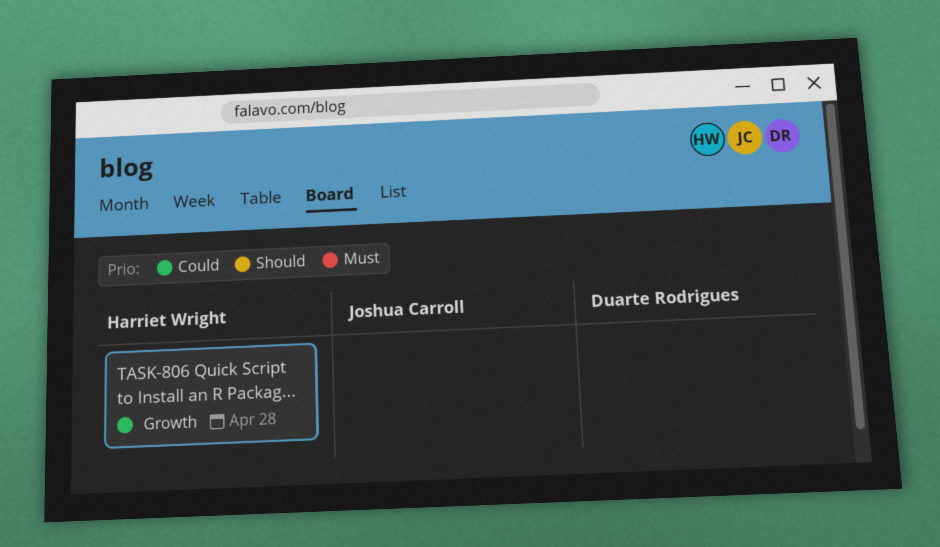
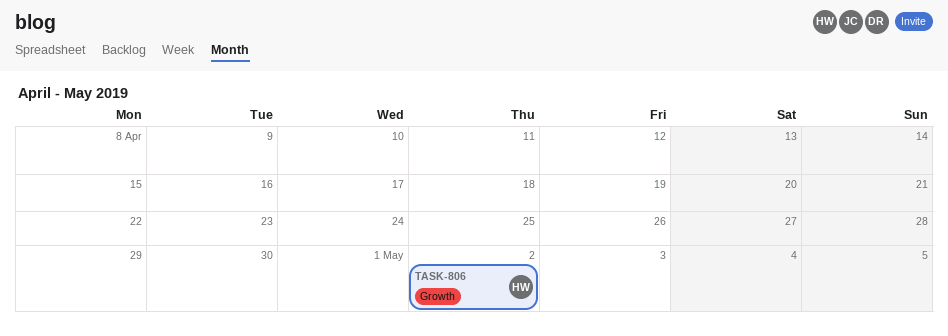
TASK-806, due: Apr 28 -> May 2

